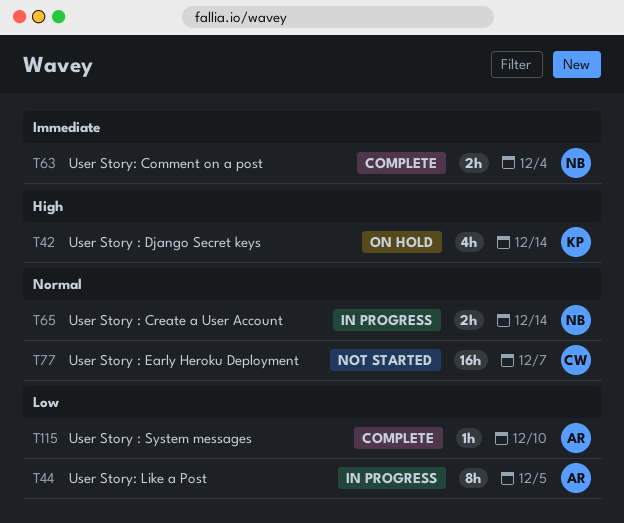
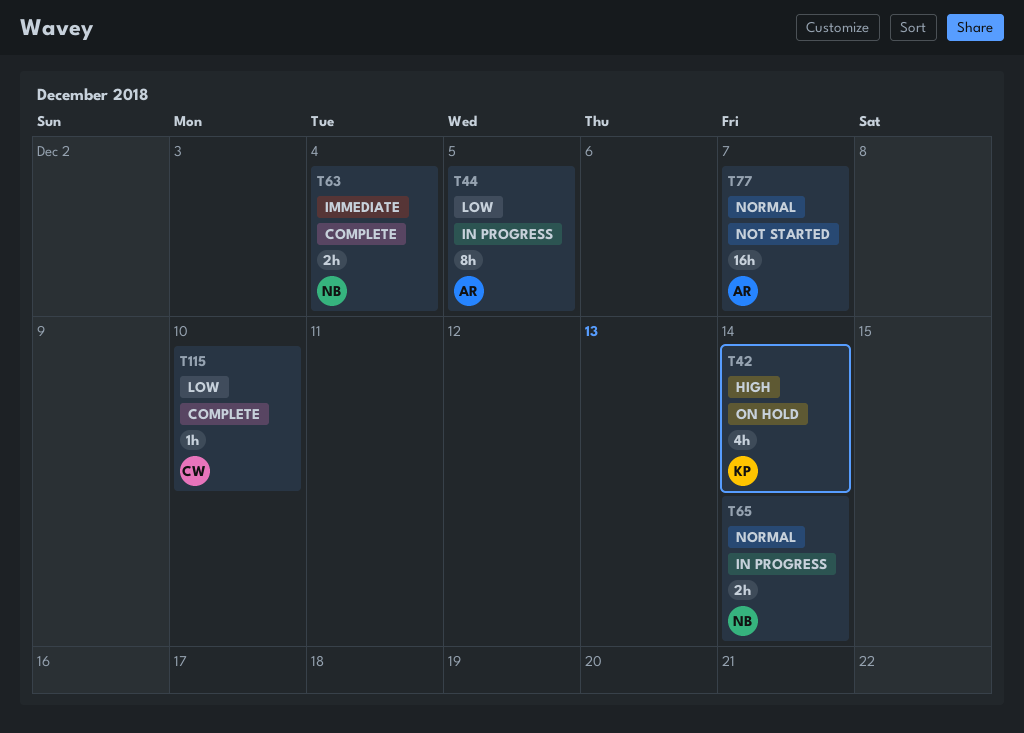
T77, owner: CW -> AR
T115, owner: AR -> CW

